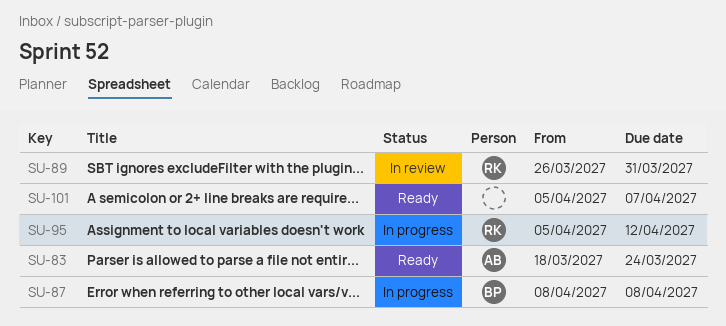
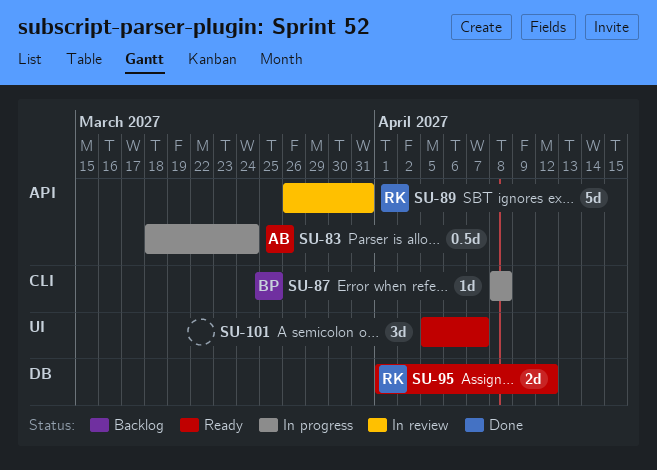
SU-83, status: Ready -> In progress
SU-95, status: In progress -> Ready
SU-95, start: Apr 5 -> Apr 1

